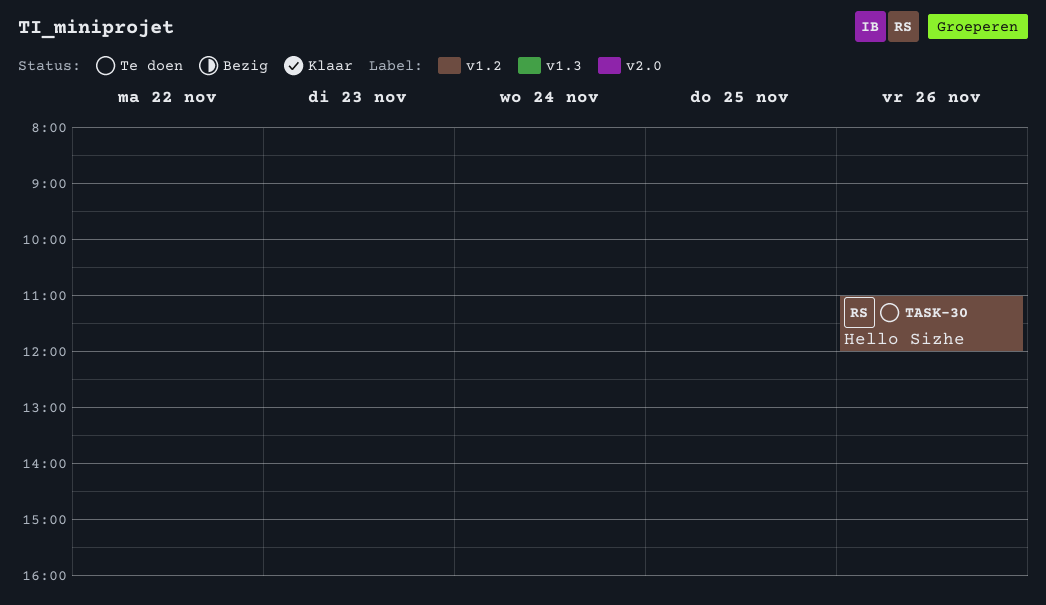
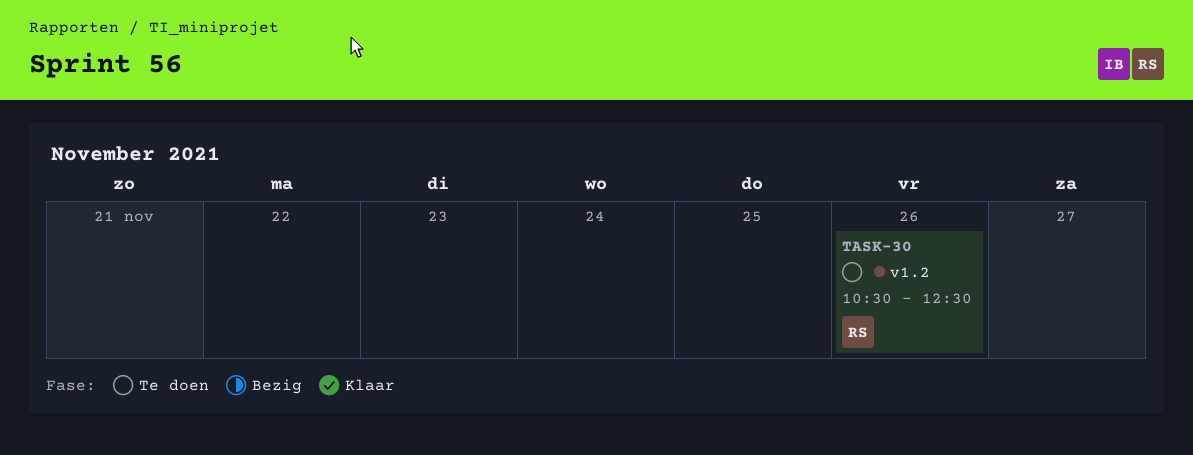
TASK-30, begins: 11:00 -> 10:30
TASK-30, ends: 12:00 -> 12:30

